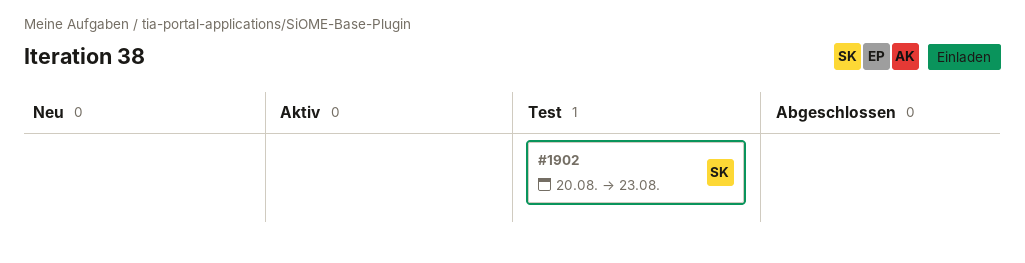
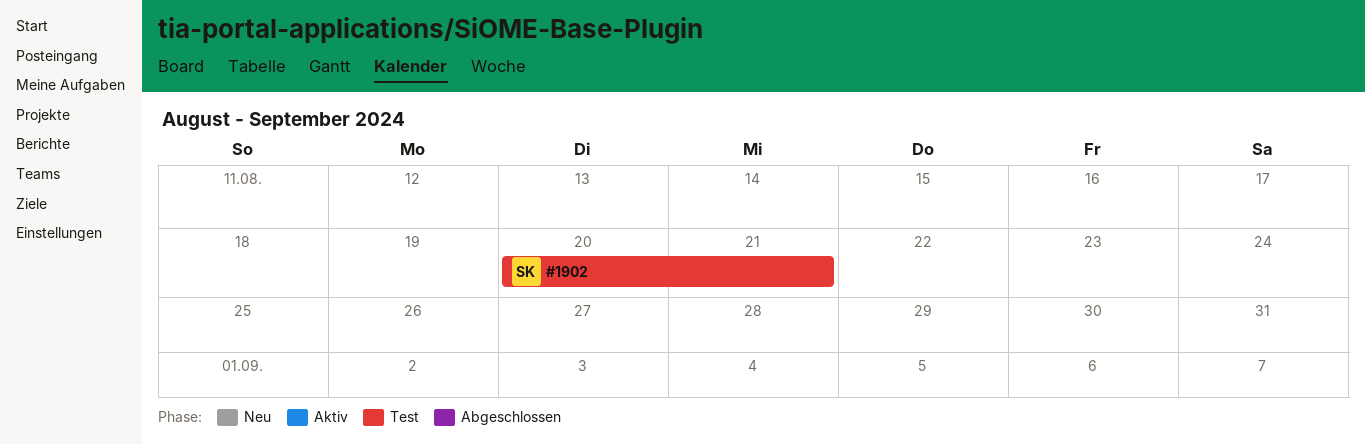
#1902, due: Aug 23 -> Aug 21

